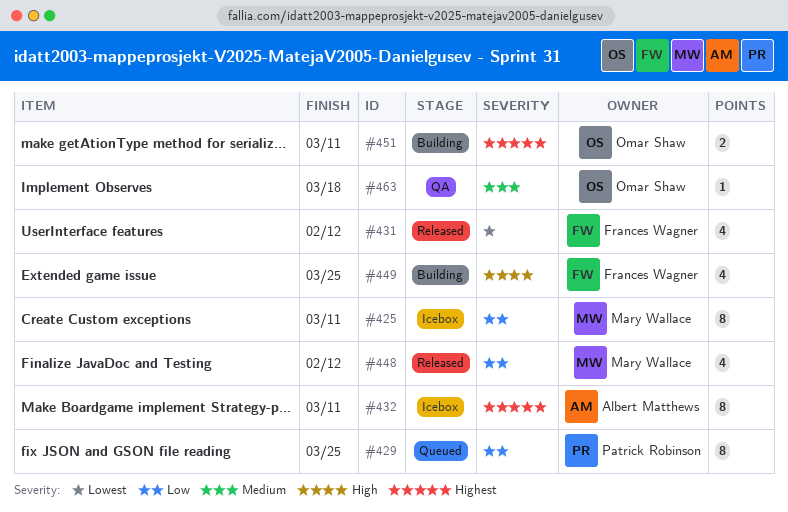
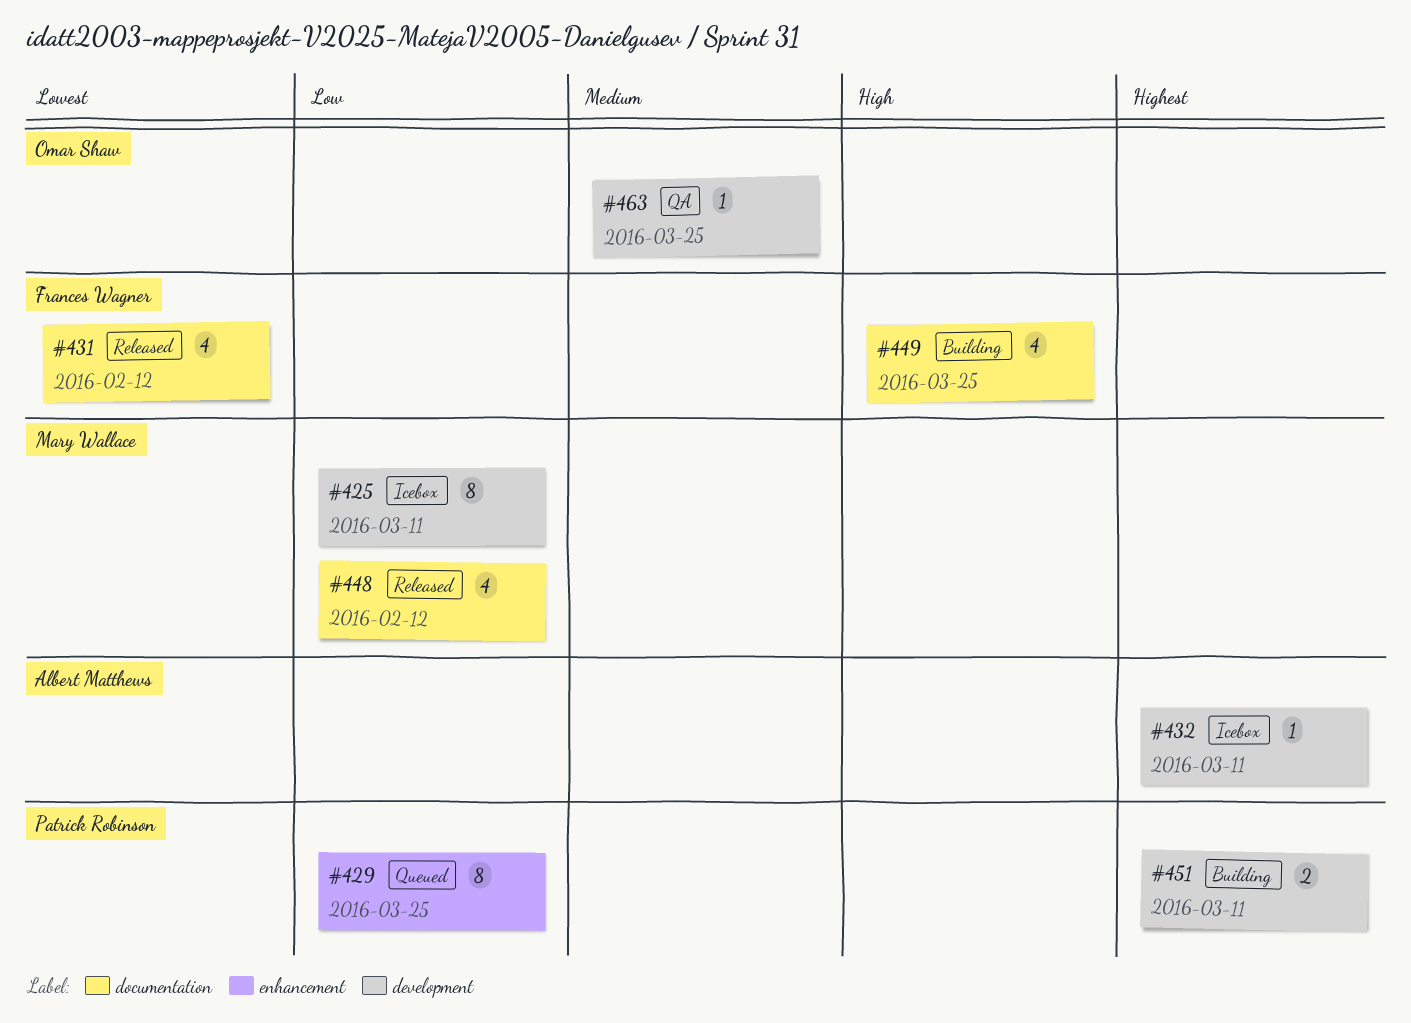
#432, estimate: 8 -> 1
#451, owner: Omar Shaw -> Patrick Robinson
#463, due: Mar 18 -> Mar 25

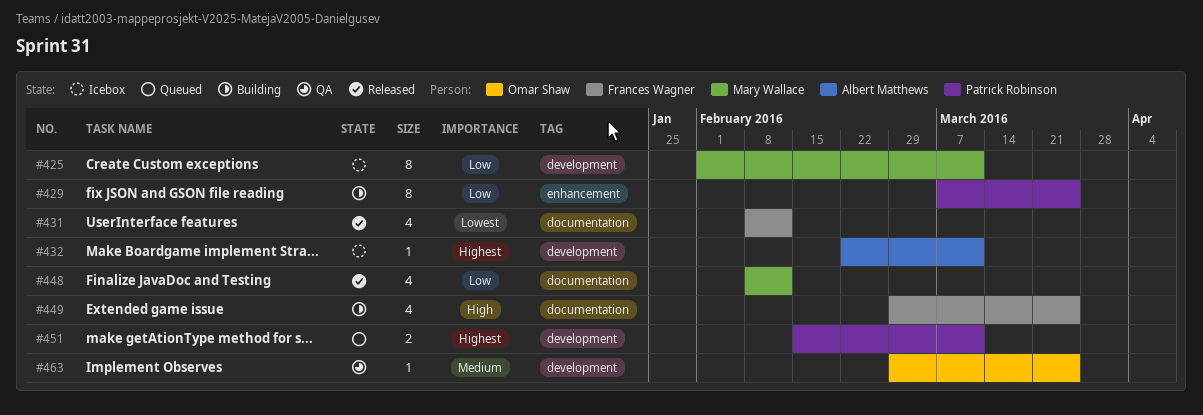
#429, status: Queued -> Building
#451, status: Building -> Queued

